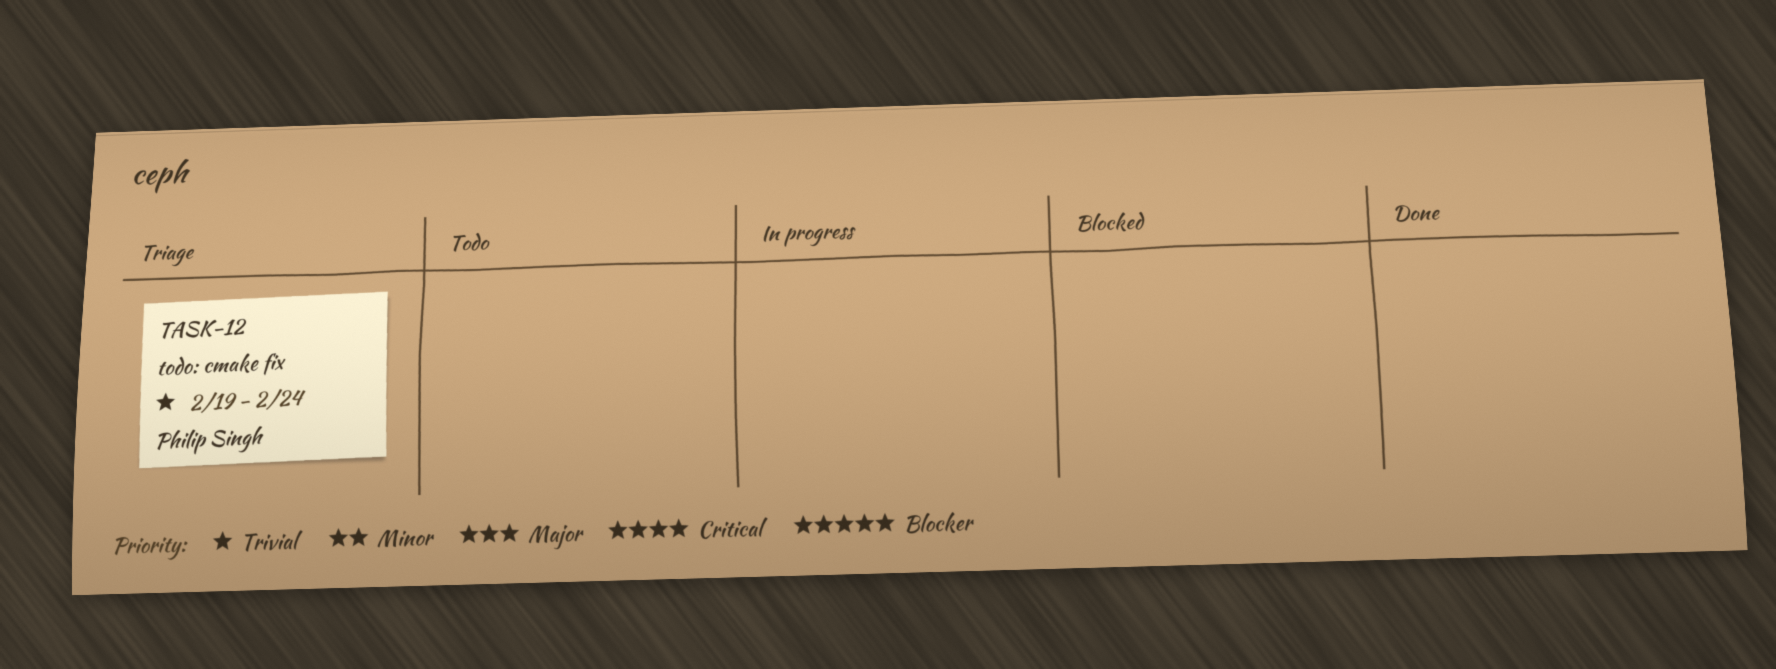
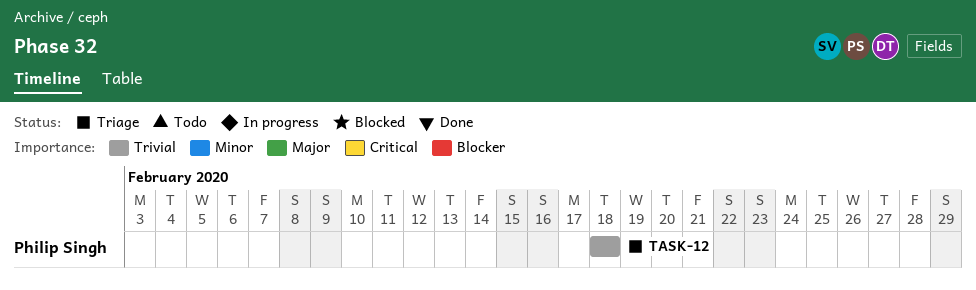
TASK-12, start: Feb 19 -> Feb 18
TASK-12, due: Feb 24 -> Feb 18

